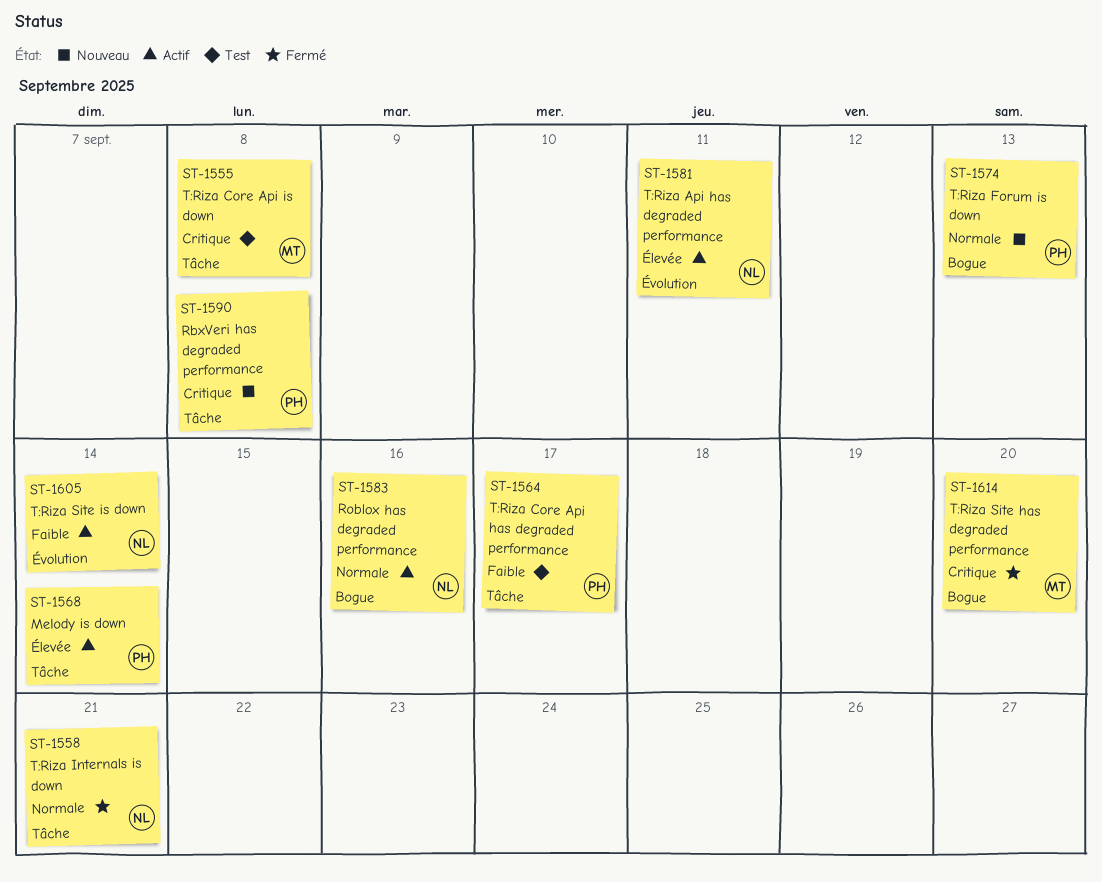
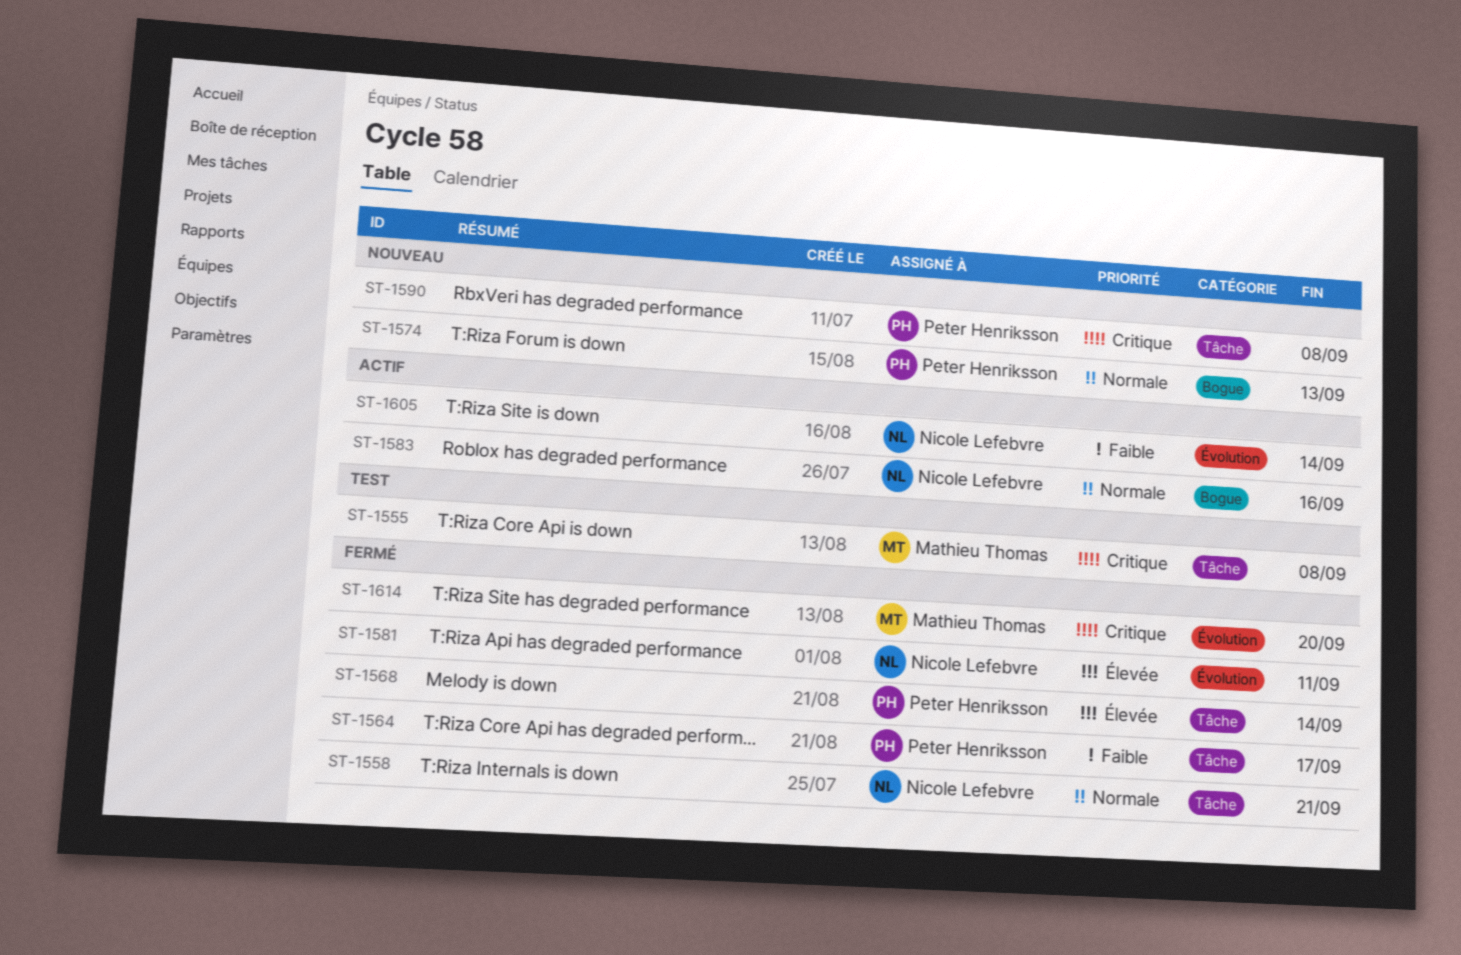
ST-1564, status: Test -> Fermé
ST-1568, status: Actif -> Fermé
ST-1581, status: Actif -> Fermé
ST-1614, label: Bogue -> Évolution

